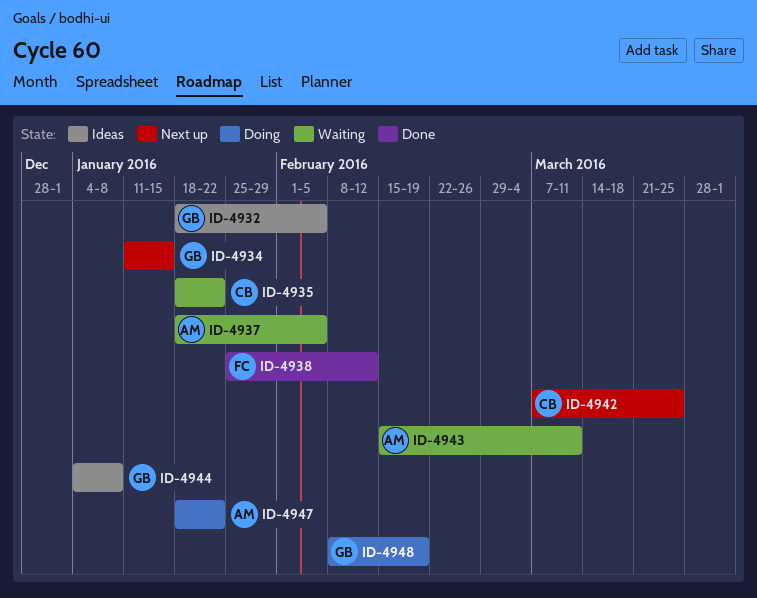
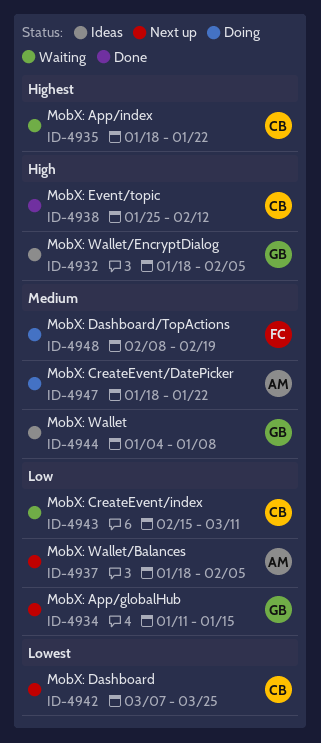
ID-4937, status: Waiting -> Next up
ID-4938, owner: FC -> CB
ID-4943, owner: AM -> CB
ID-4948, owner: GB -> FC

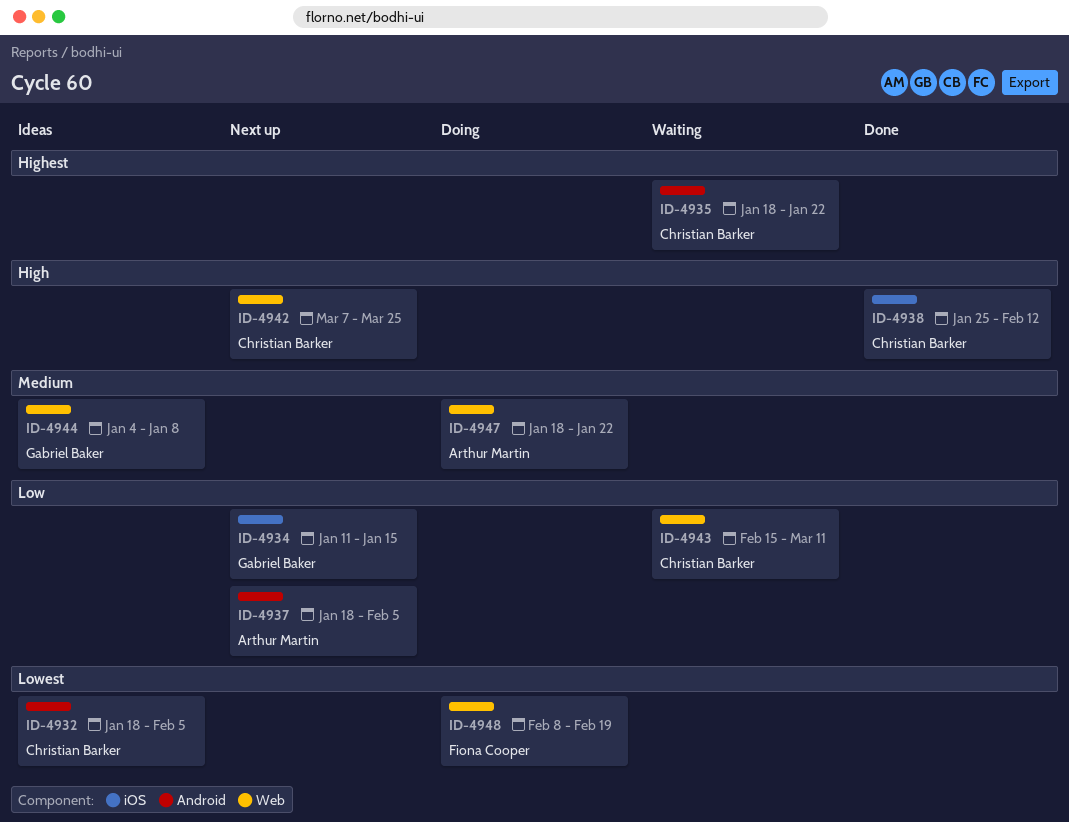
ID-4932, owner: Gabriel Baker -> Christian Barker
ID-4932, priority: High -> Lowest
ID-4942, priority: Lowest -> High
ID-4948, priority: Medium -> Lowest

